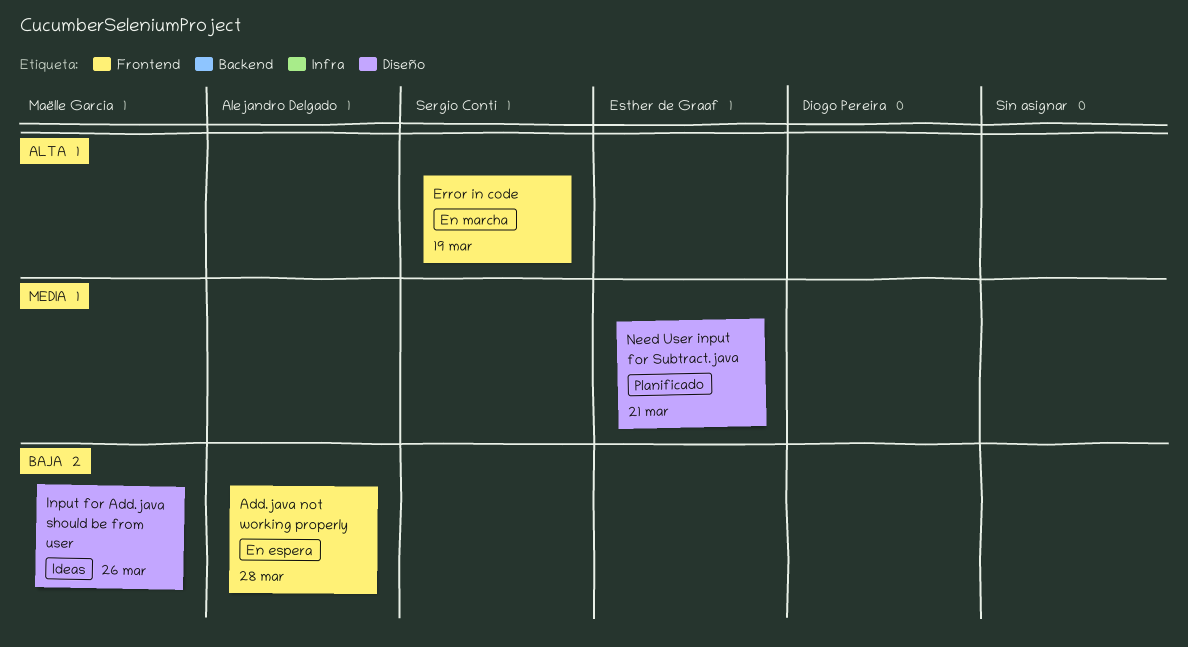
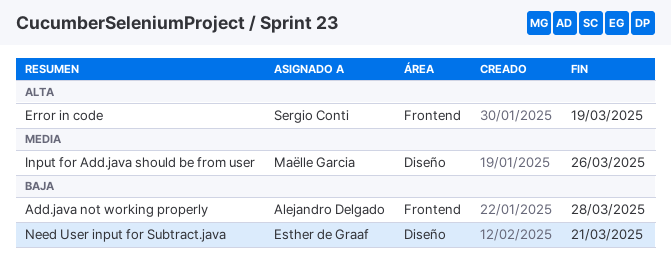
Input for Add.java should be from user, priority: Baja -> Media
Need User input for Subtract.java, priority: Media -> Baja

